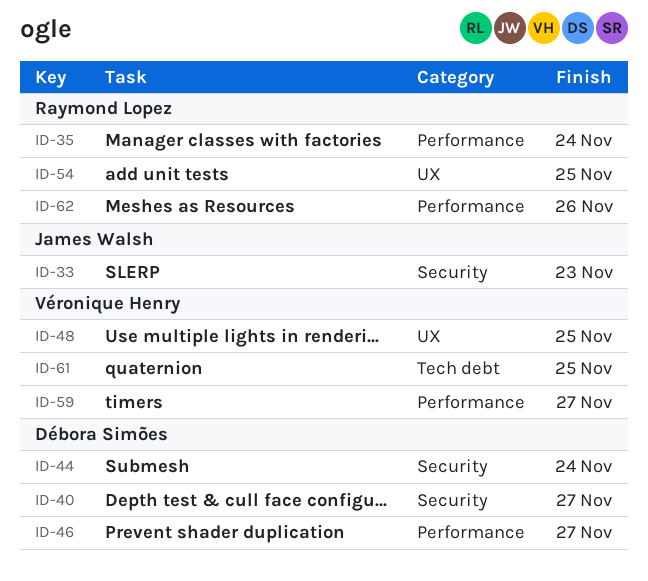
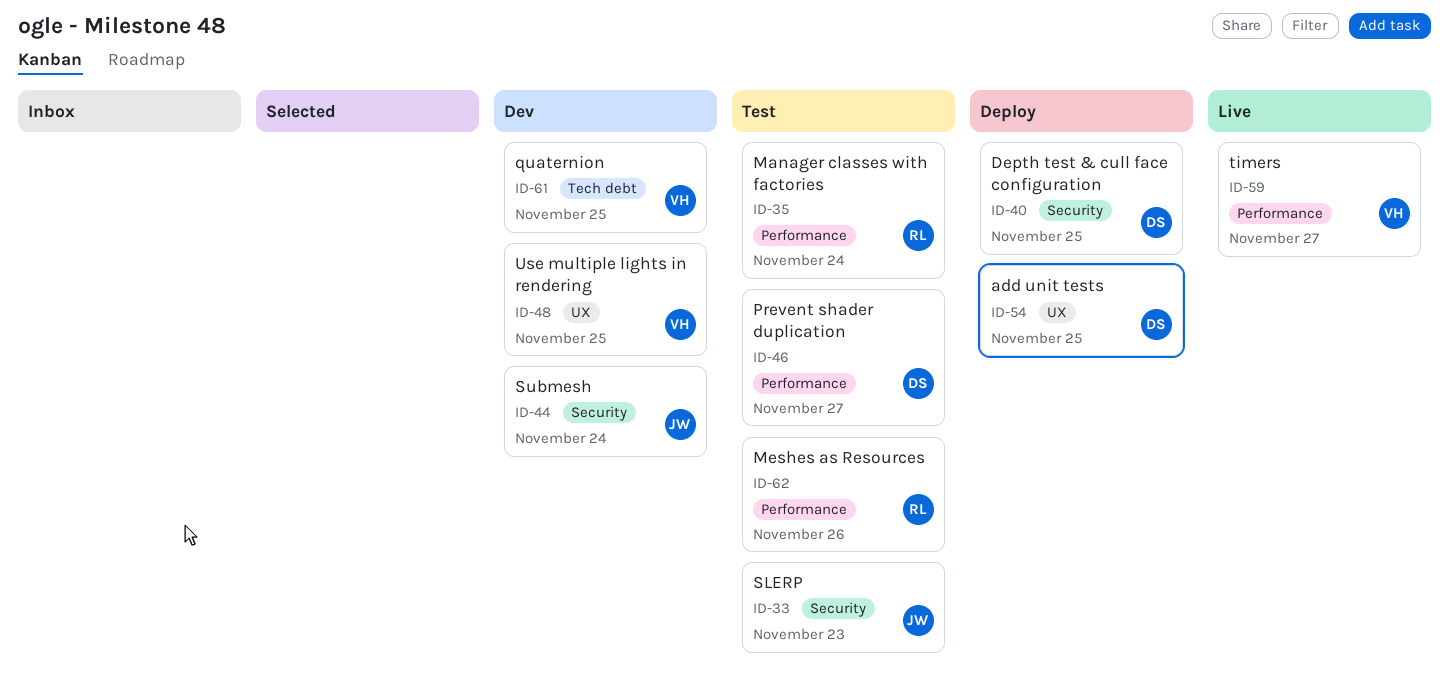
ID-40, due: Nov 27 -> Nov 25
ID-44, owner: Débora Simões -> James Walsh
ID-54, owner: Raymond Lopez -> Débora Simões

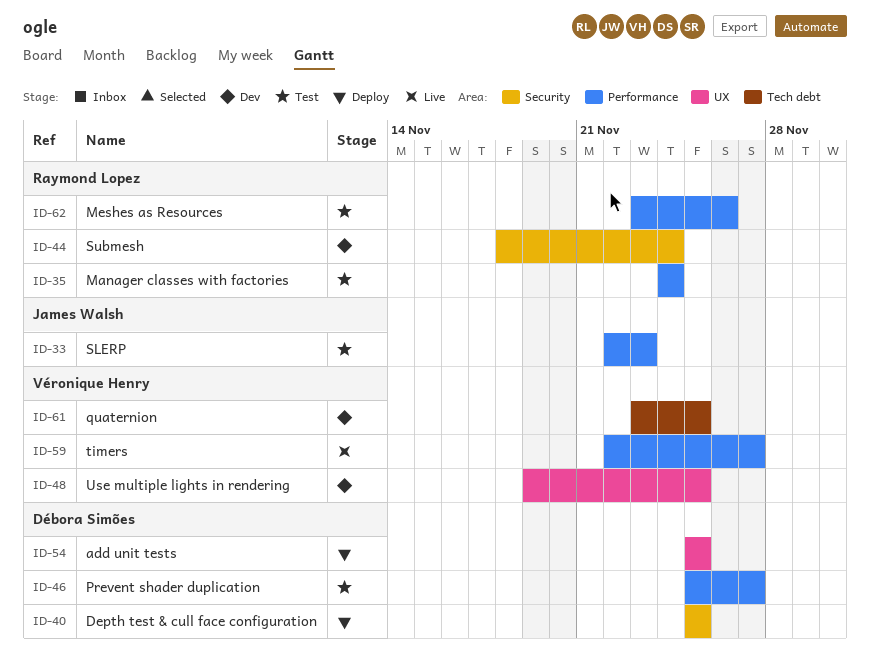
ID-33, label: Security -> Performance
ID-44, owner: James Walsh -> Raymond Lopez

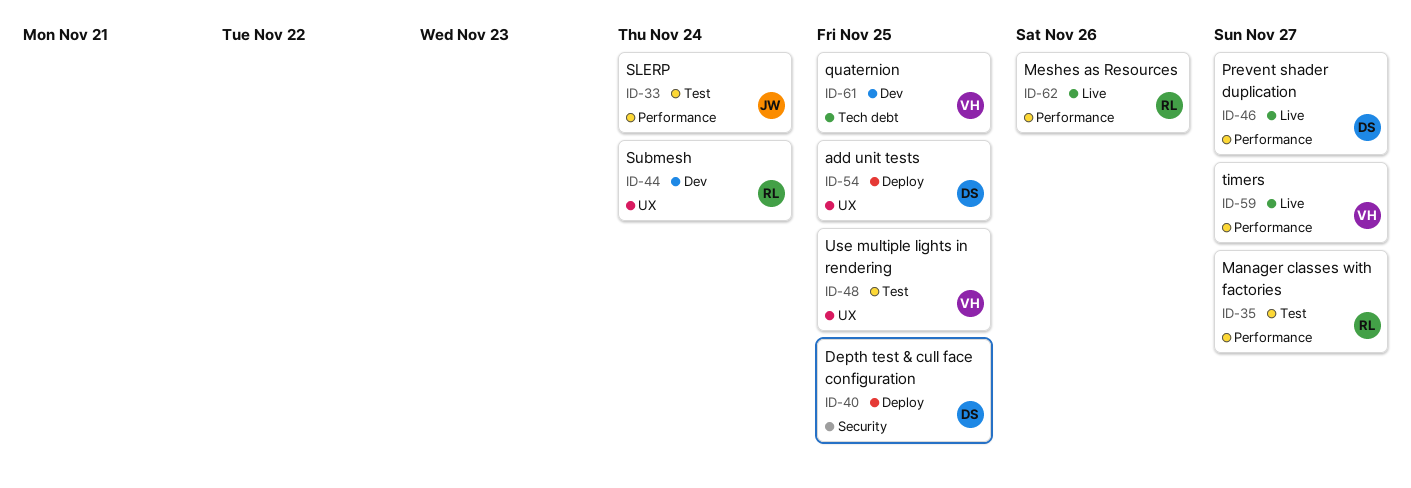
ID-33, due: Nov 23 -> Nov 24
ID-35, due: Nov 24 -> Nov 27
ID-44, label: Security -> UX
ID-46, status: Test -> Live
ID-48, status: Dev -> Test
ID-62, status: Test -> Live

